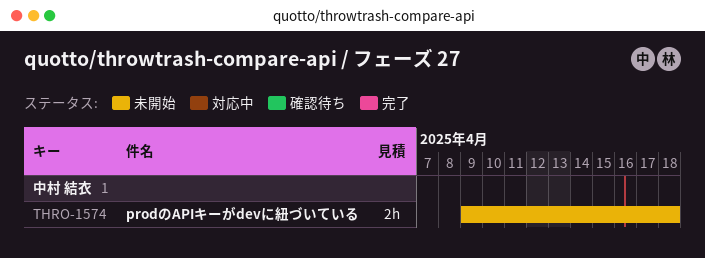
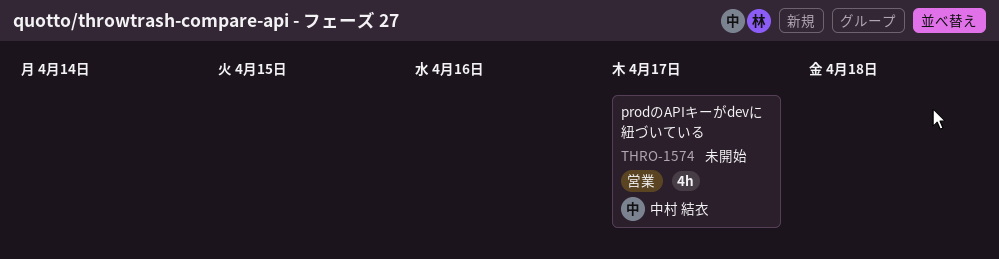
THRO-1574, estimate: 2h -> 4h
THRO-1574, due: Apr 18 -> Apr 17

